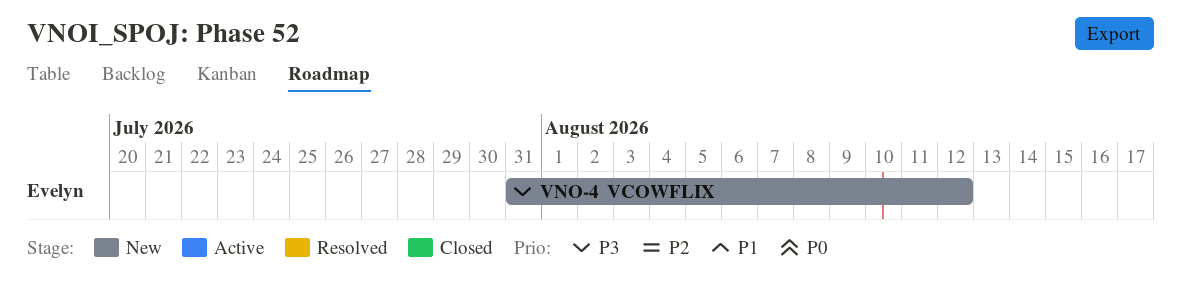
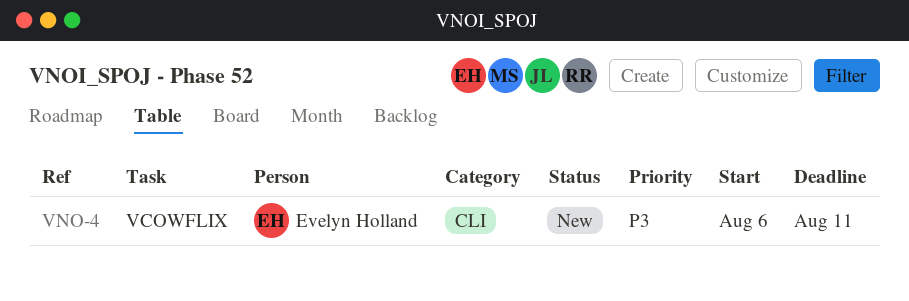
VNO-4, start: Jul 31 -> Aug 6
VNO-4, due: Aug 12 -> Aug 11

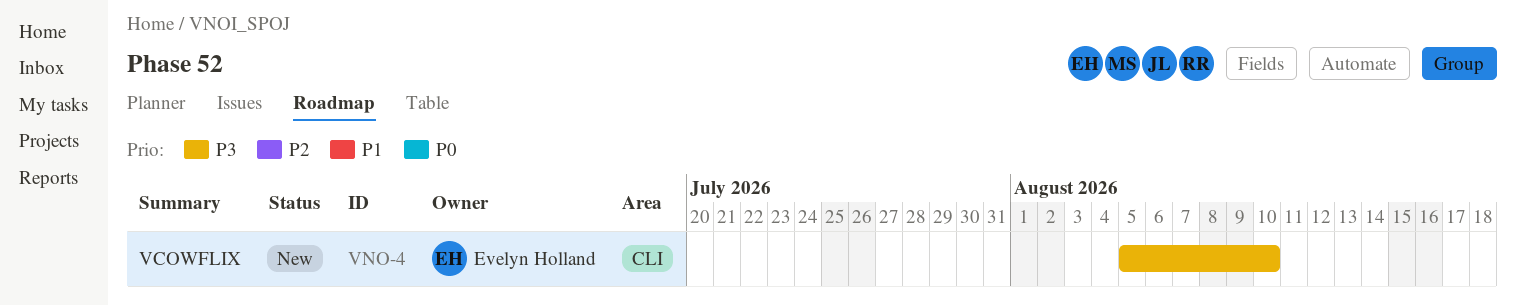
VNO-4, start: Aug 6 -> Aug 5
VNO-4, due: Aug 11 -> Aug 10

